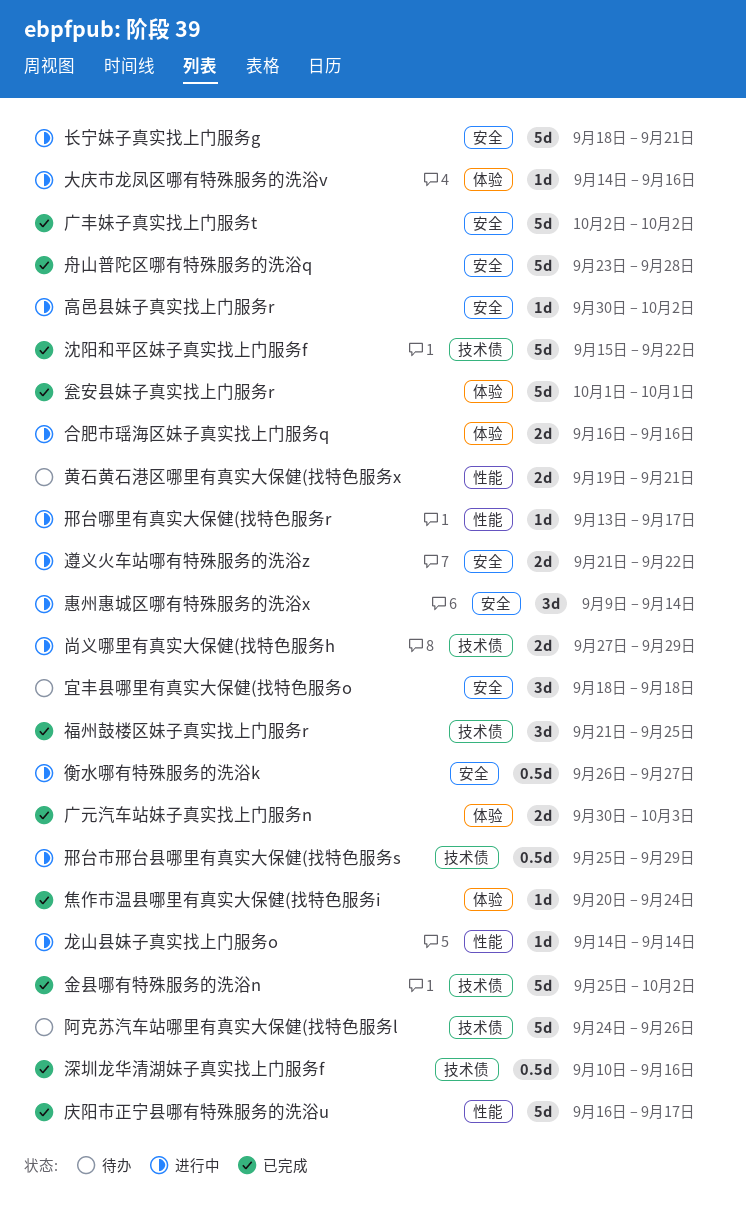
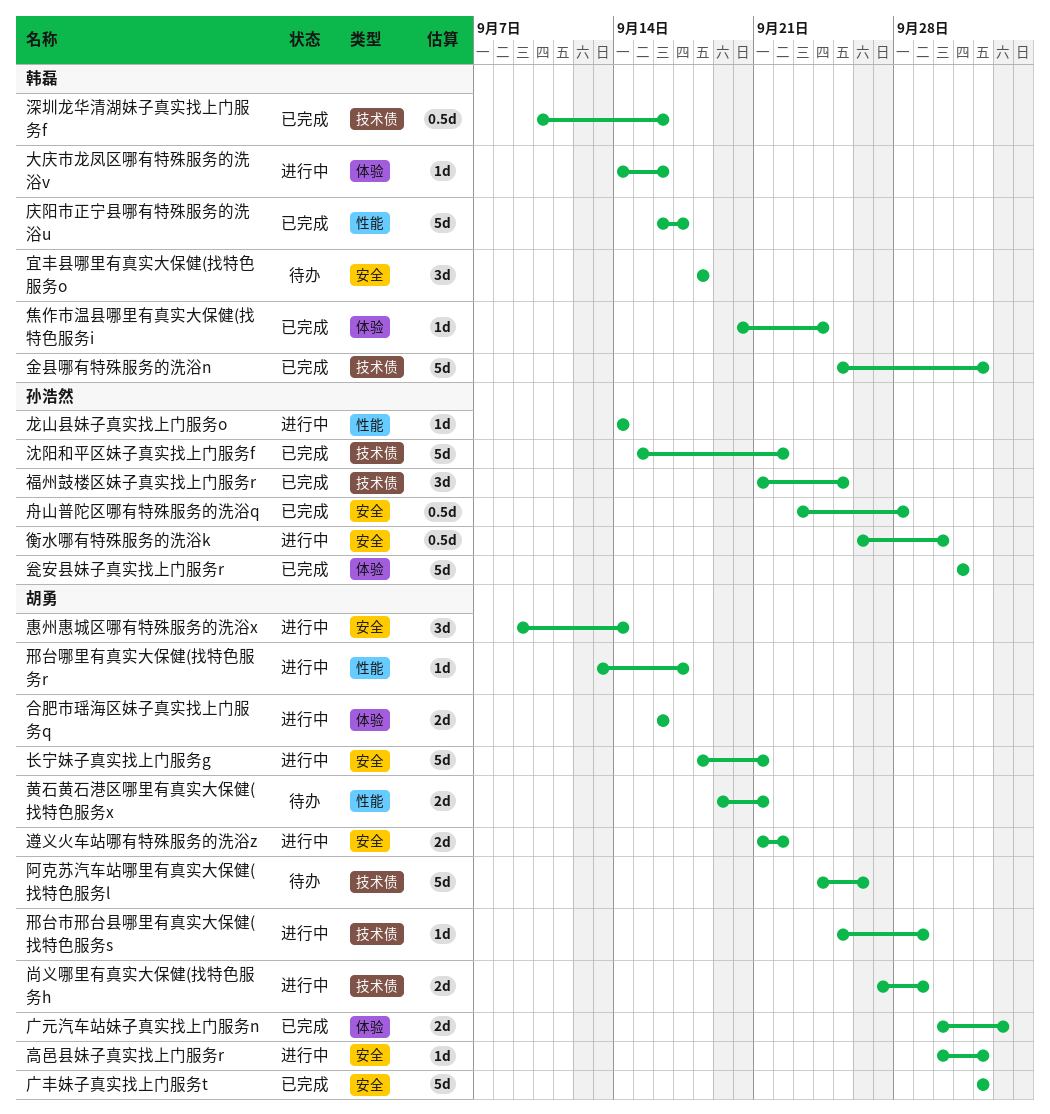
舟山普陀区哪有特殊服务的洗浴q, estimate: 5d -> 0.5d
衡水哪有特殊服务的洗浴k, due: Sep 27 -> Sep 30
邢台市邢台县哪里有真实大保健(找特色服务s, estimate: 0.5d -> 1d

